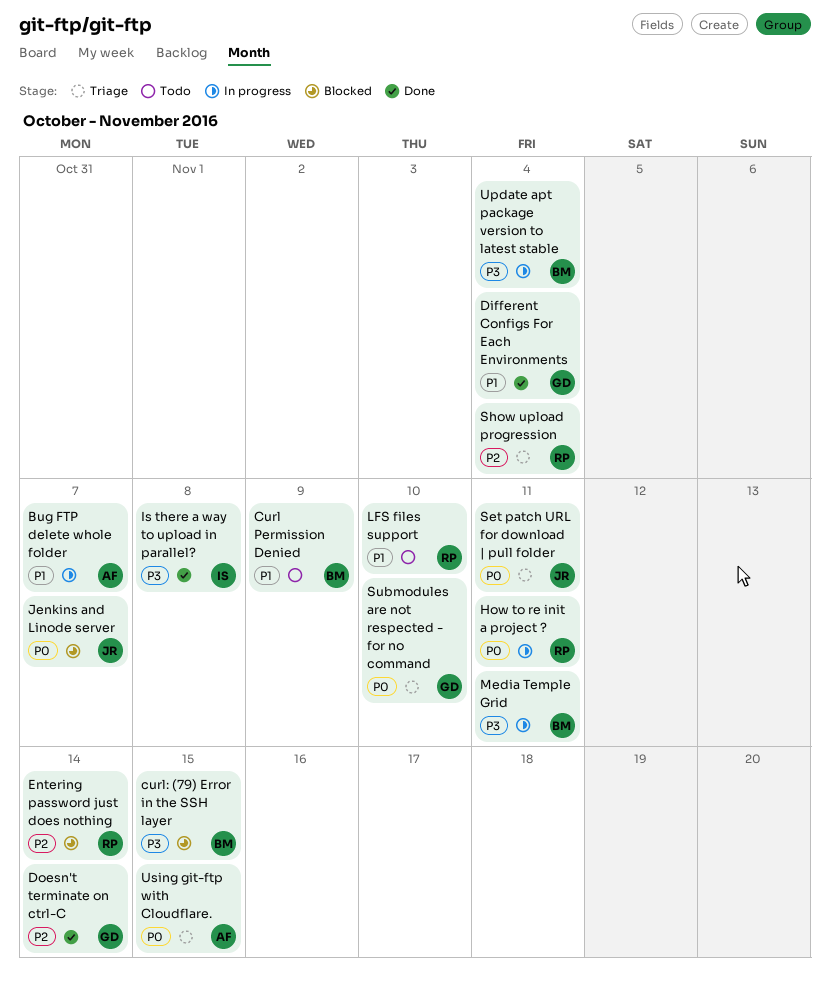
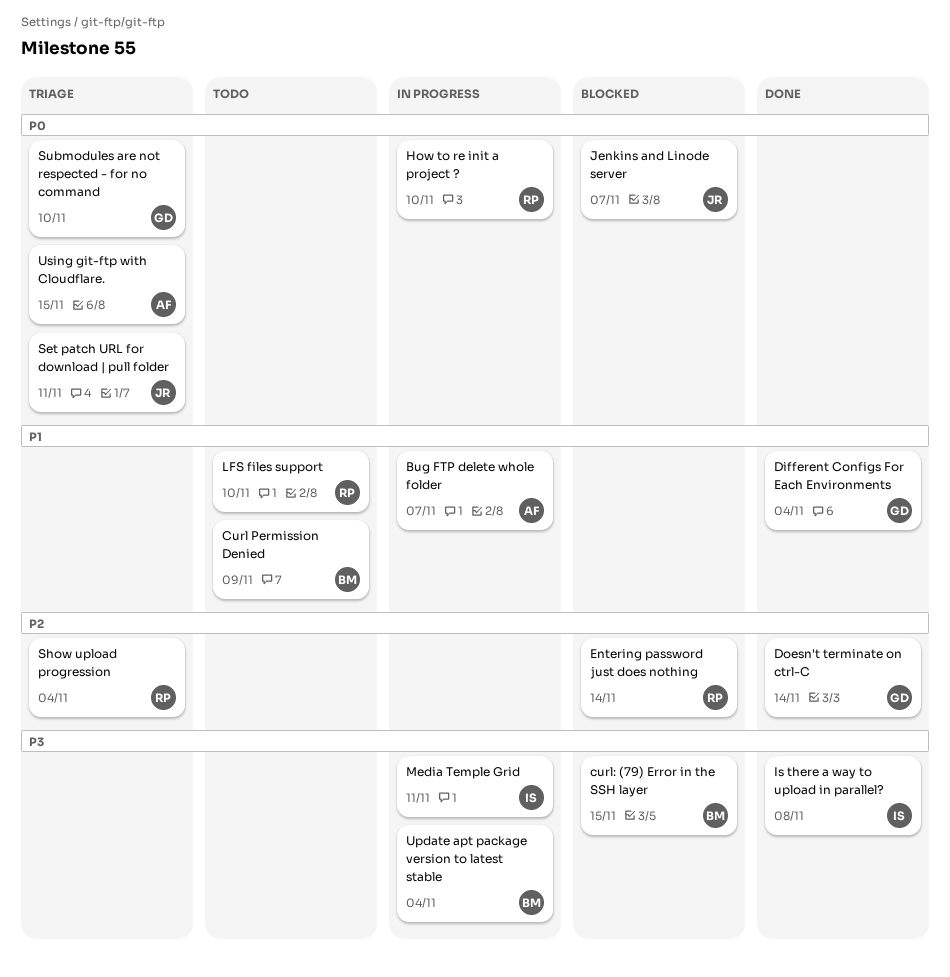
How to re init a project ?, due: Nov 11 -> Nov 10
Media Temple Grid, owner: BM -> IS

